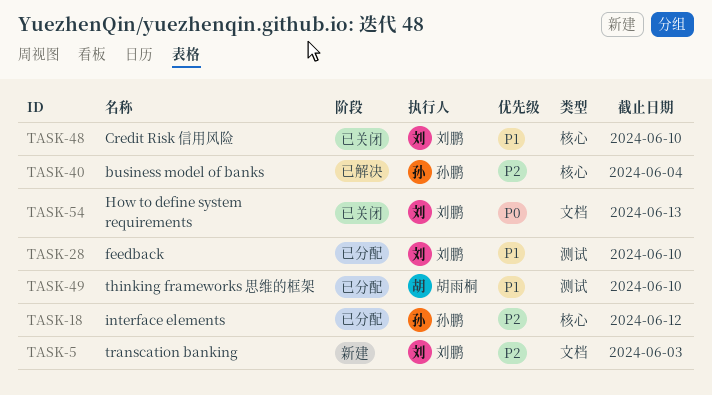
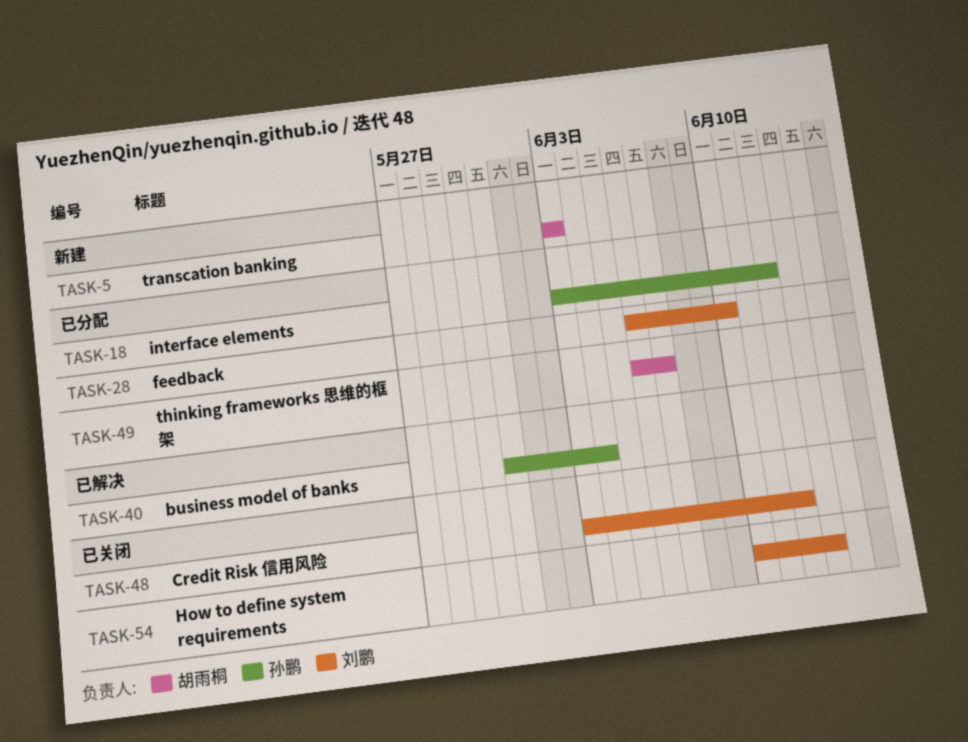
TASK-5, owner: 刘鹏 -> 胡雨桐
TASK-48, due: Jun 10 -> Jun 12
TASK-49, due: Jun 10 -> Jun 7

